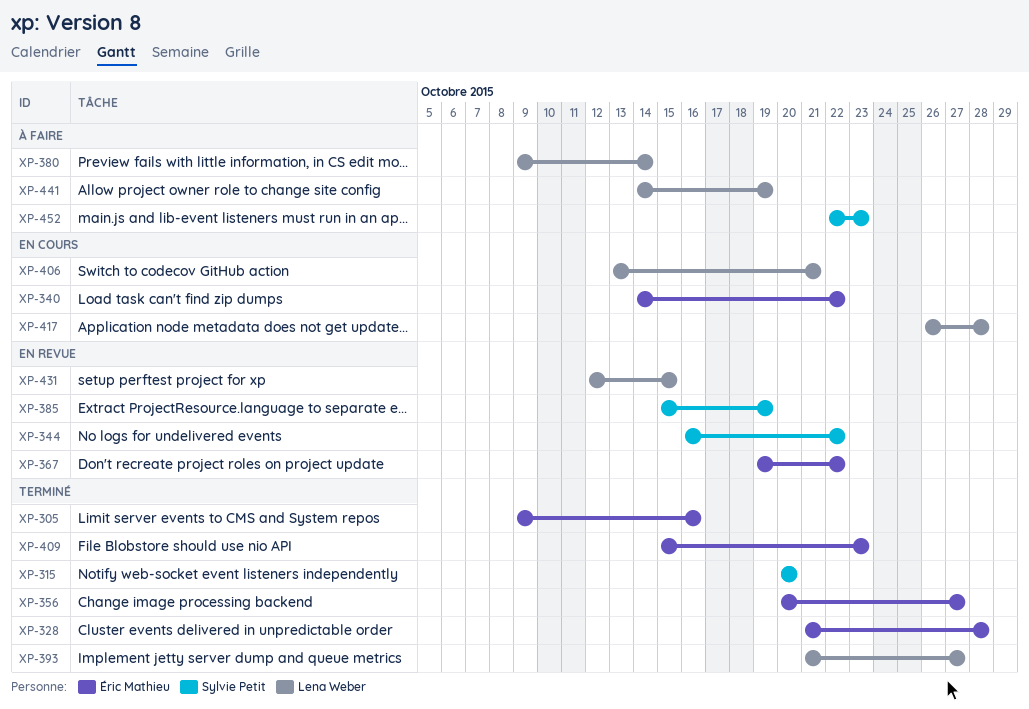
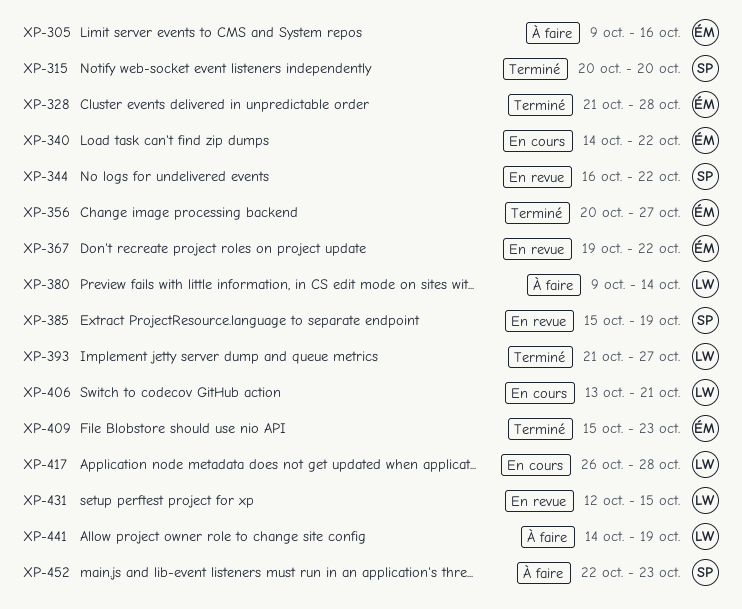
XP-305, status: Terminé -> À faire

